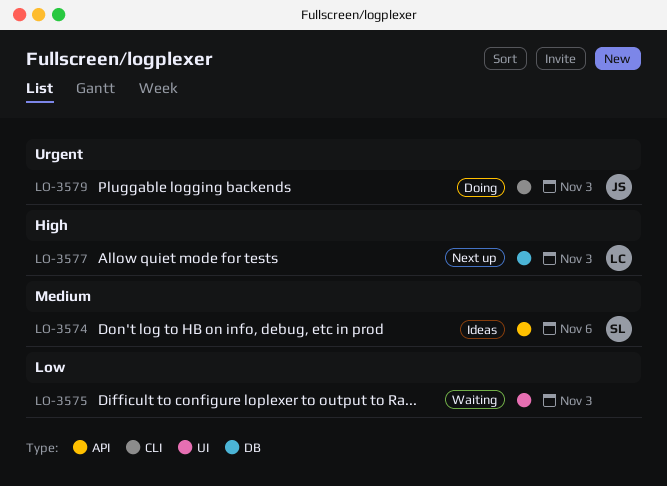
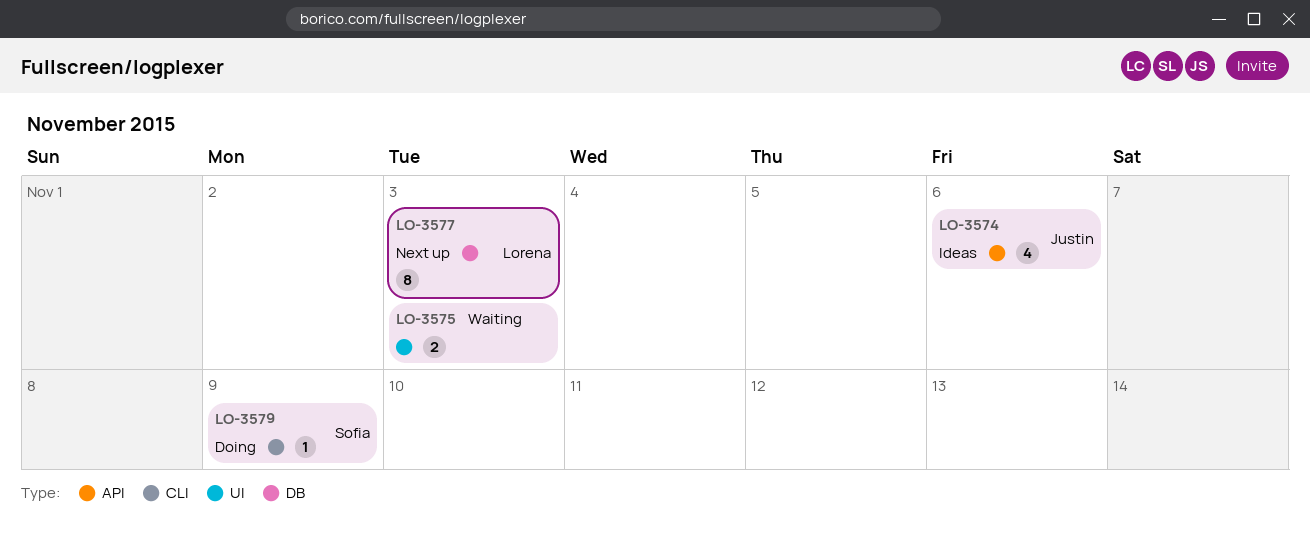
LO-3574, owner: Sofia -> Justin
LO-3579, owner: Justin -> Sofia
LO-3579, due: Nov 3 -> Nov 9

